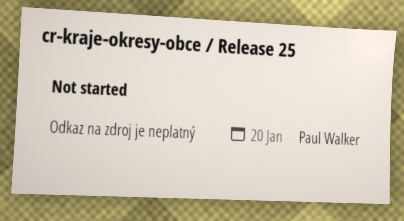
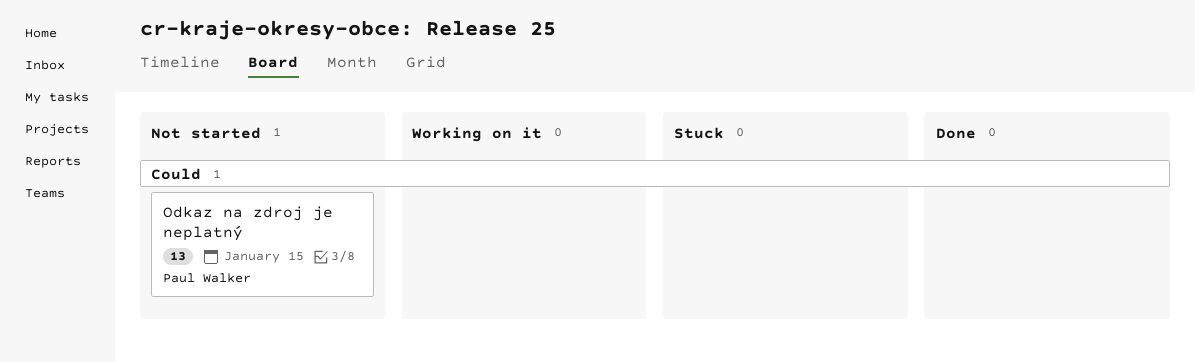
Odkaz na zdroj je neplatný, due: Jan 20 -> Jan 15

